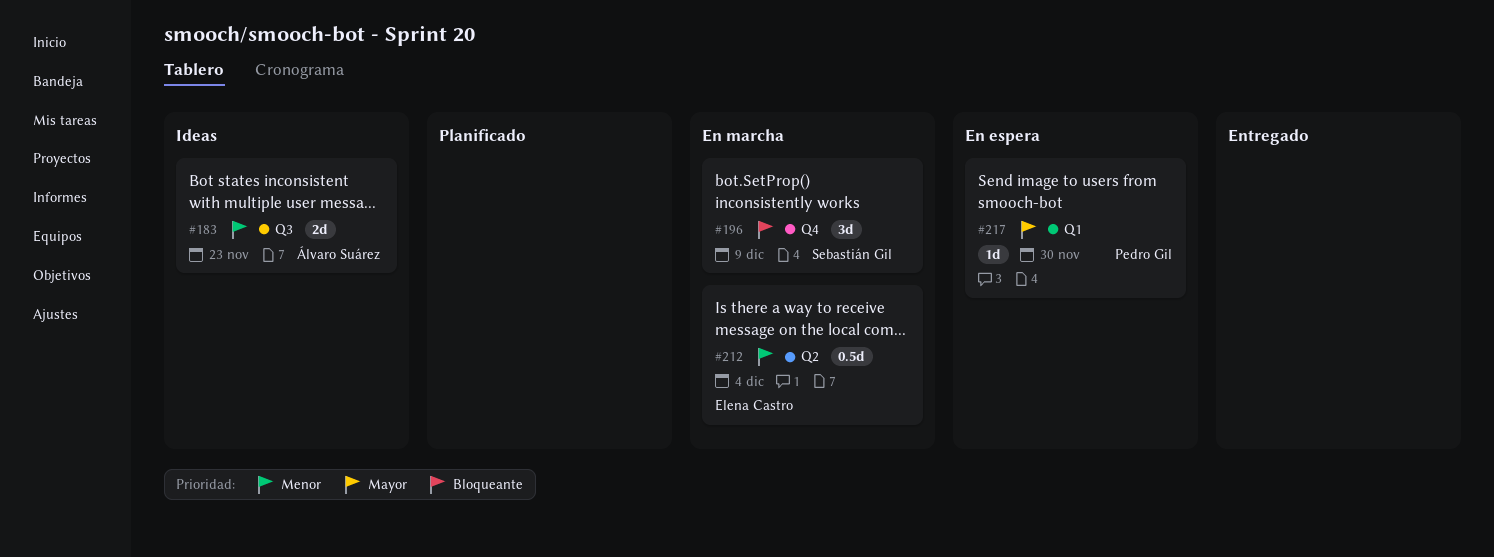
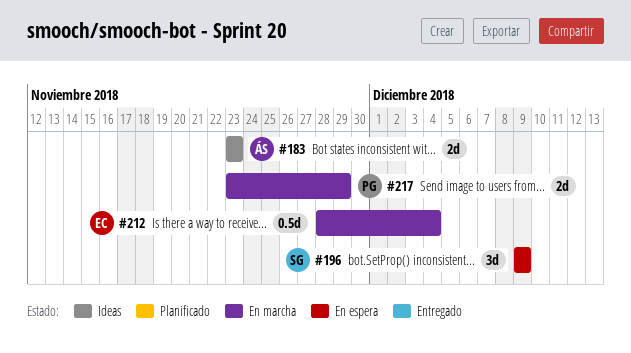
#196, status: En marcha -> En espera
#217, status: En espera -> En marcha
#217, estimate: 1d -> 2d
#217, due: Nov 30 -> Nov 29

